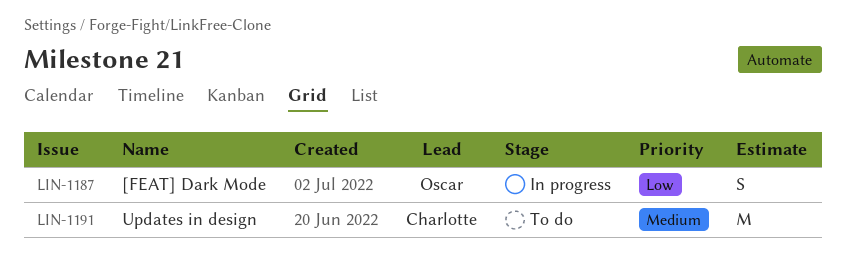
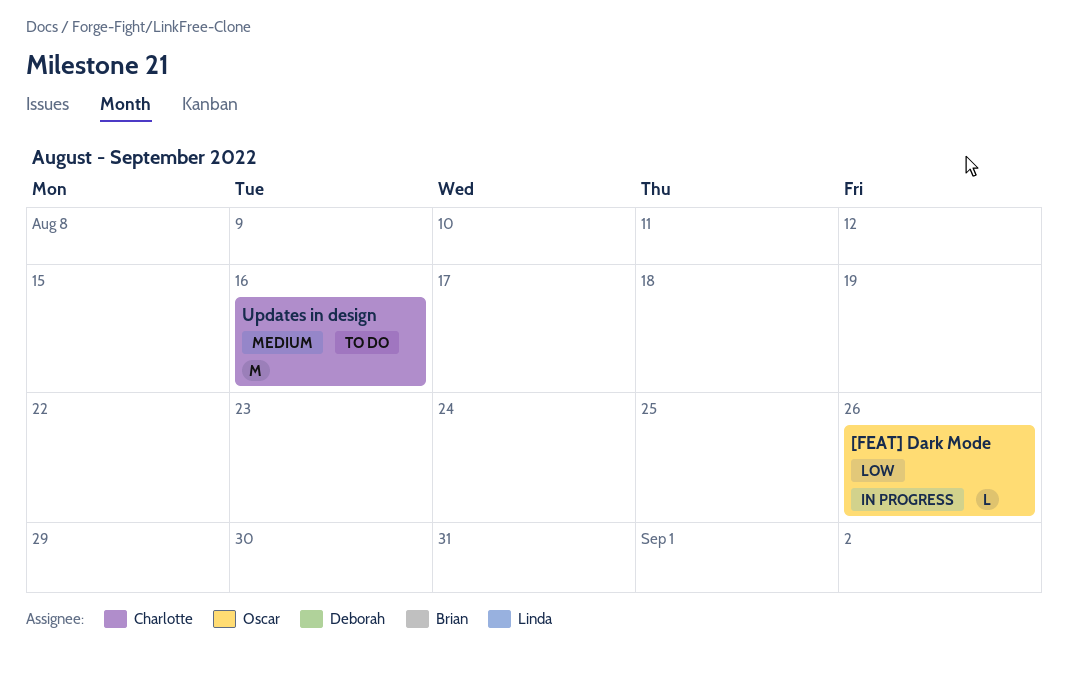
[FEAT] Dark Mode, estimate: S -> L

